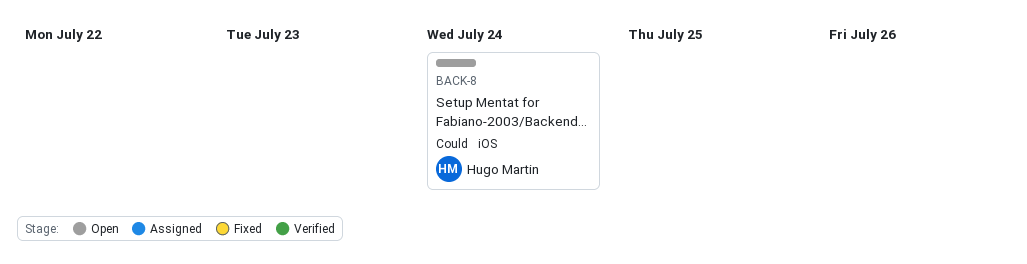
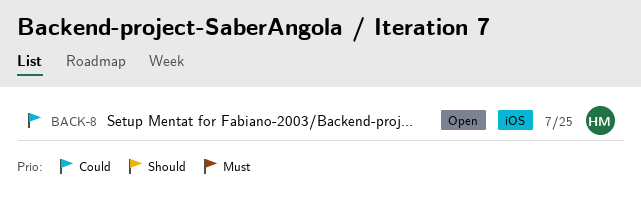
BACK-8, due: Jul 24 -> Jul 25

